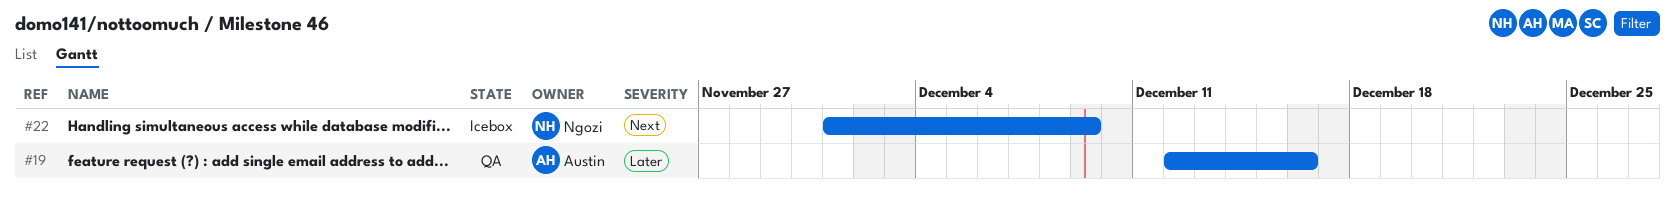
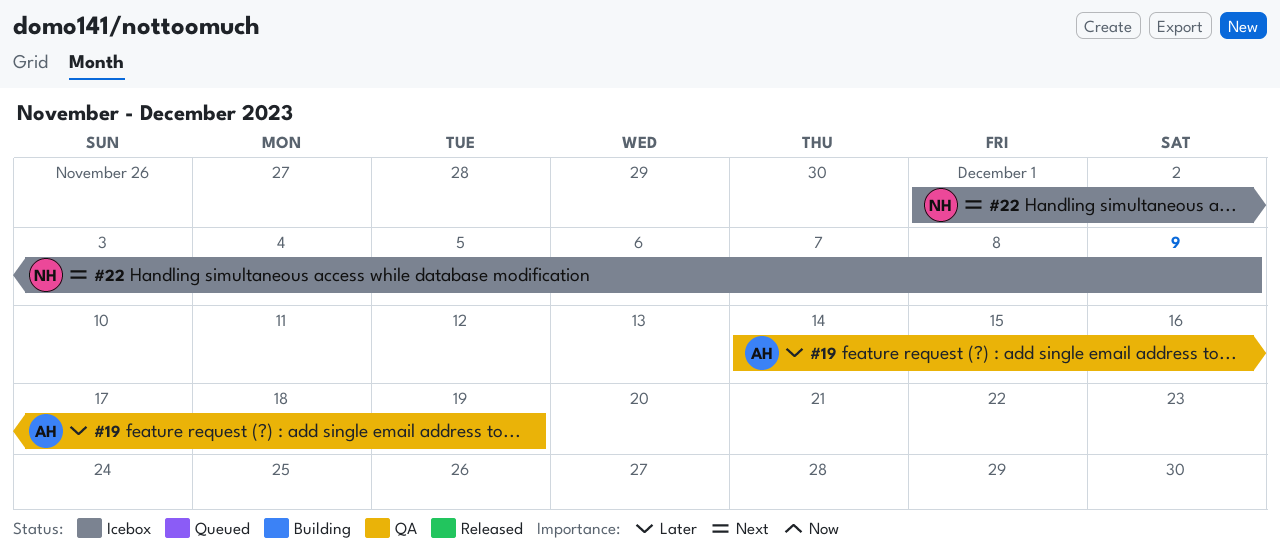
#19, start: Dec 12 -> Dec 14
#19, due: Dec 16 -> Dec 19

